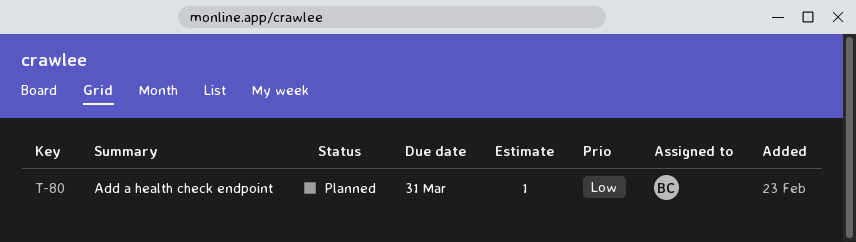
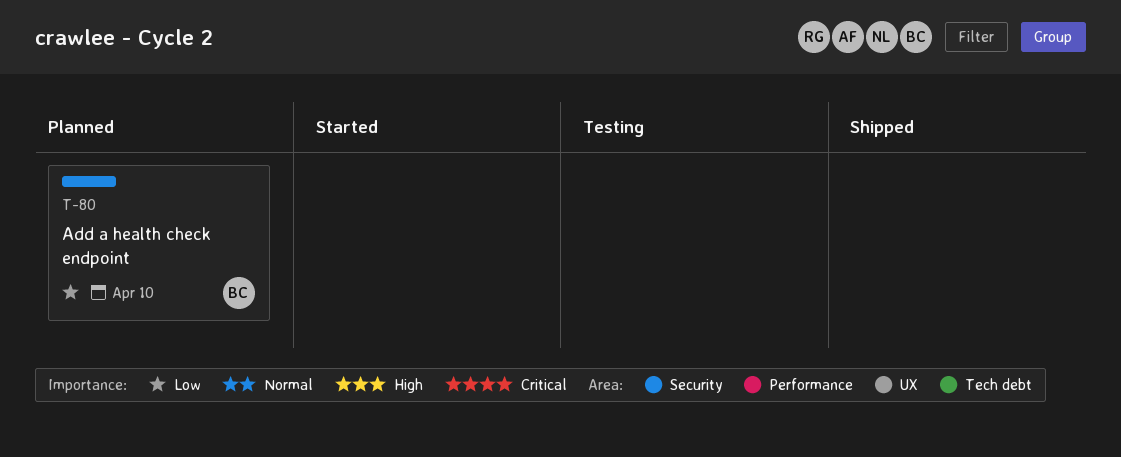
T-80, due: Mar 31 -> Apr 10

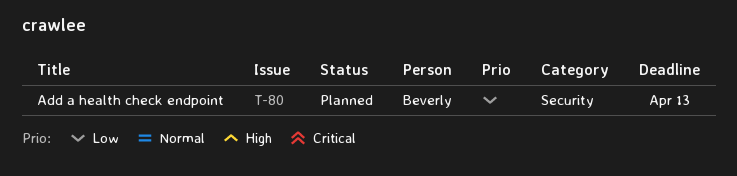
T-80, due: Apr 10 -> Apr 13

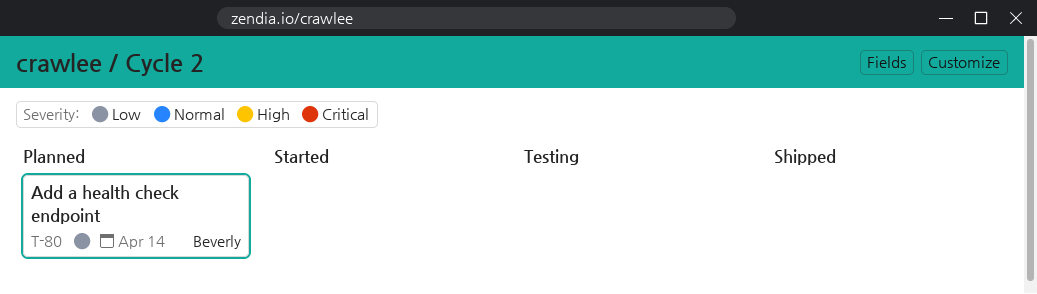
T-80, due: Apr 13 -> Apr 14

